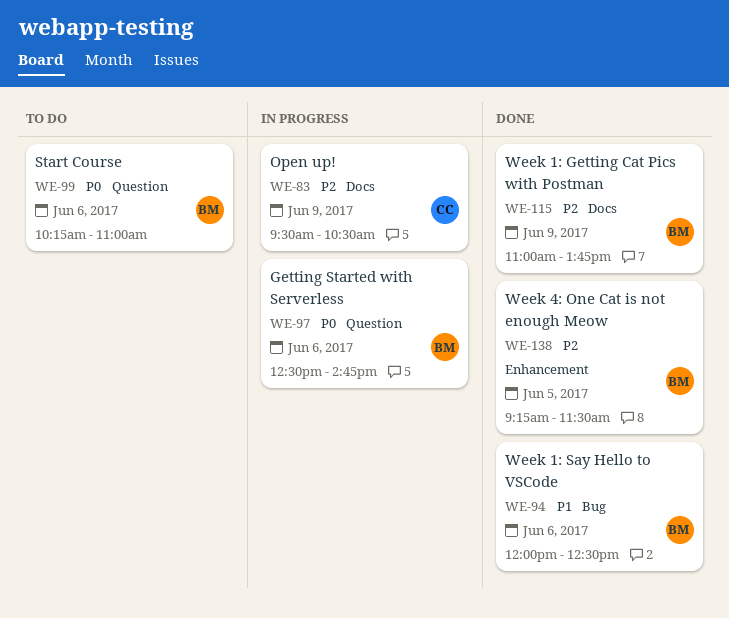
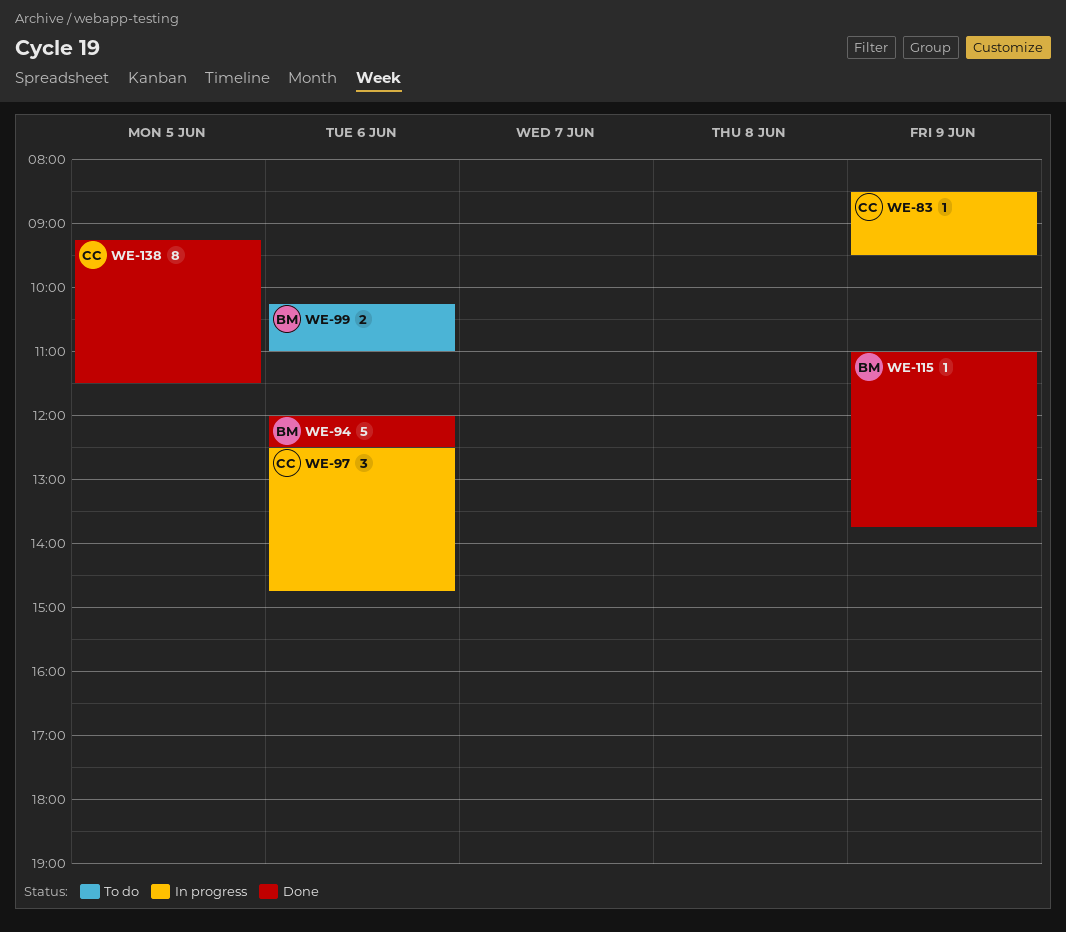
WE-83, begins: 09:30 -> 08:30
WE-83, ends: 10:30 -> 09:30
WE-97, owner: BM -> CC
WE-138, owner: BM -> CC

